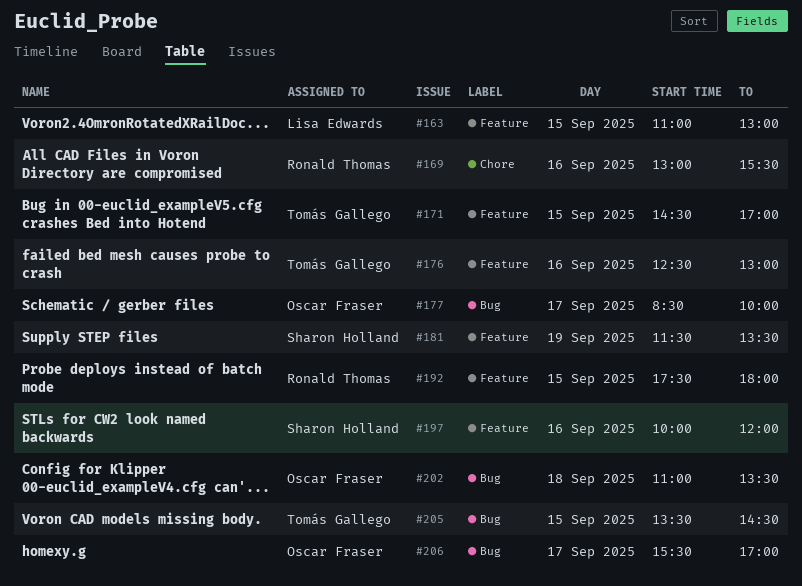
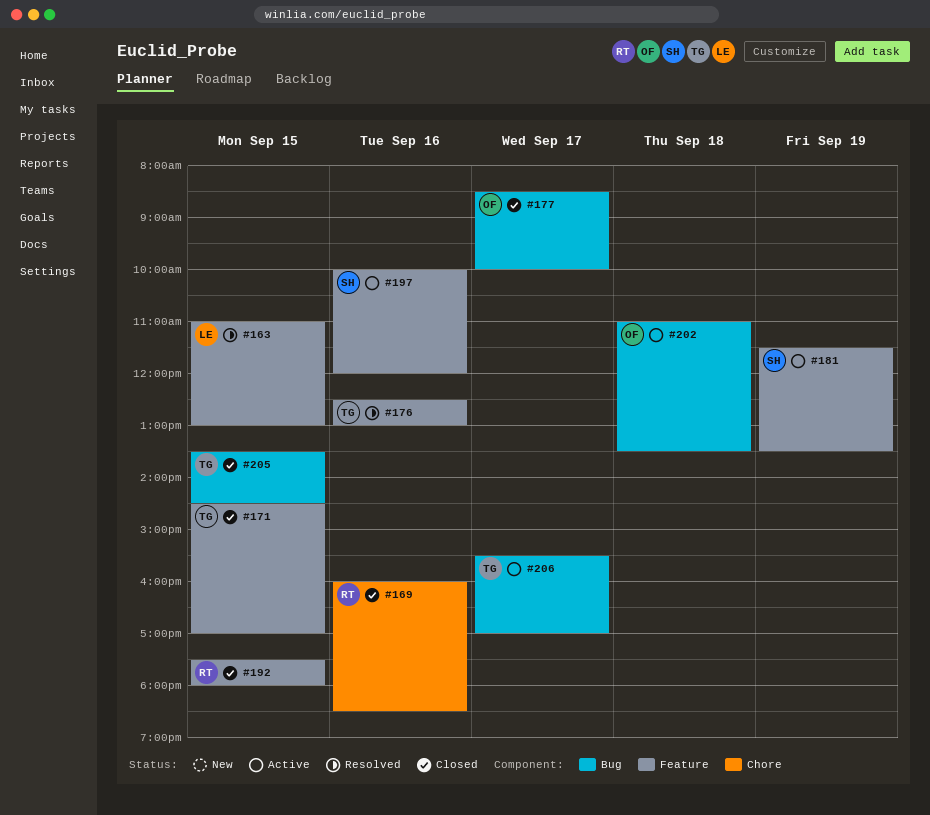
#169, begins: 13:00 -> 16:00
#169, ends: 15:30 -> 18:30
#206, owner: Oscar Fraser -> Tomás Gallego

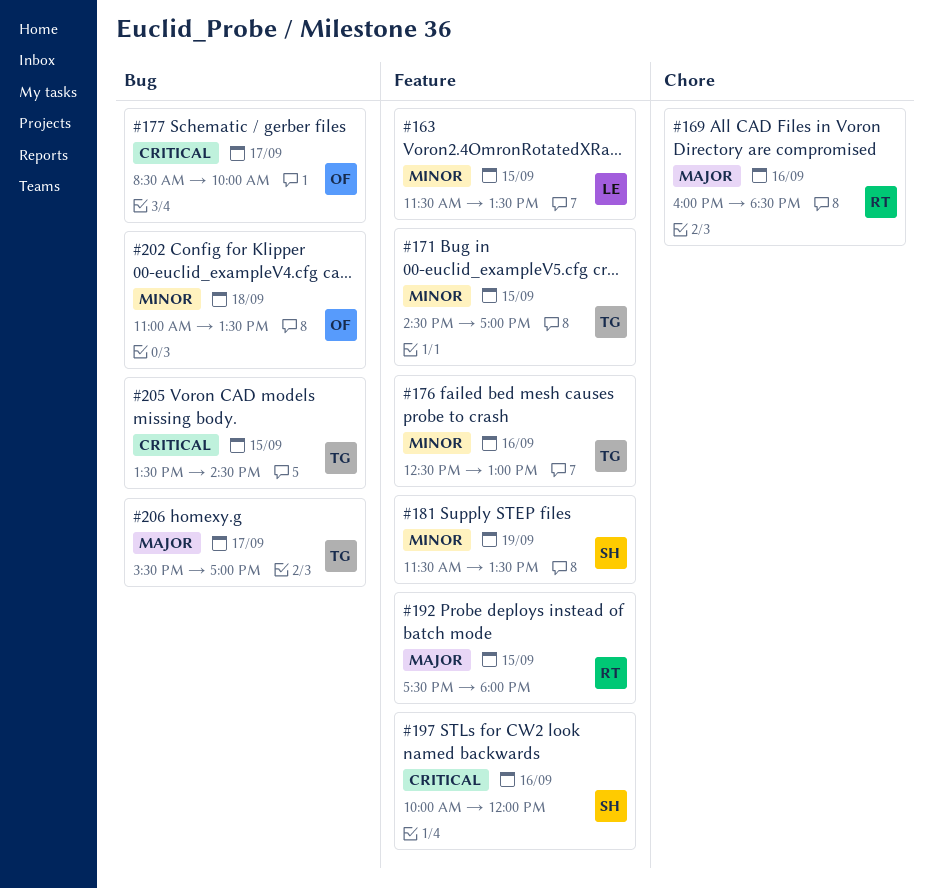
#163, begins: 11:00 -> 11:30
#163, ends: 13:00 -> 13:30

